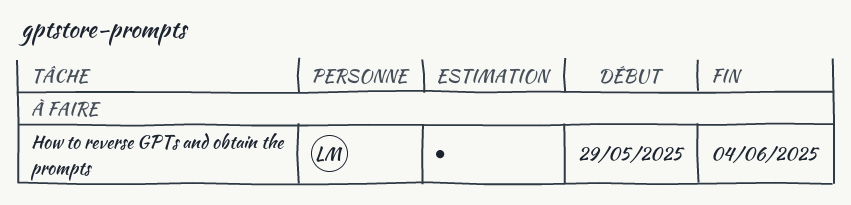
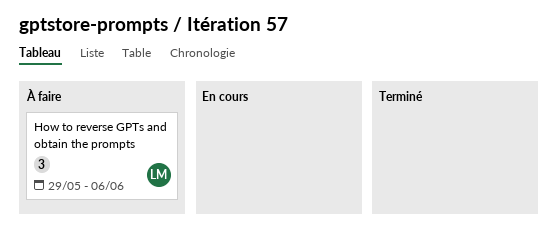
How to reverse GPTs and obtain the prompts, estimate: 1 -> 3
How to reverse GPTs and obtain the prompts, due: Jun 4 -> Jun 6

